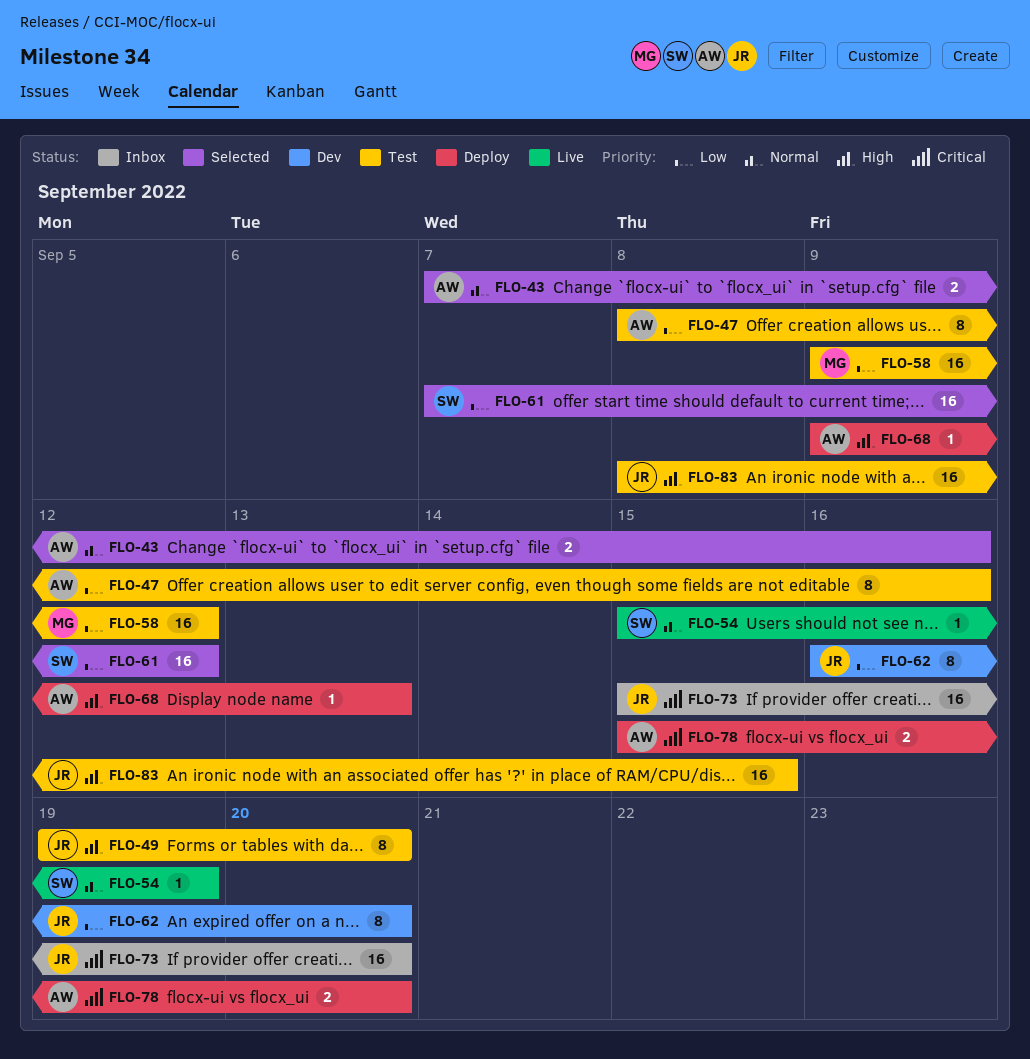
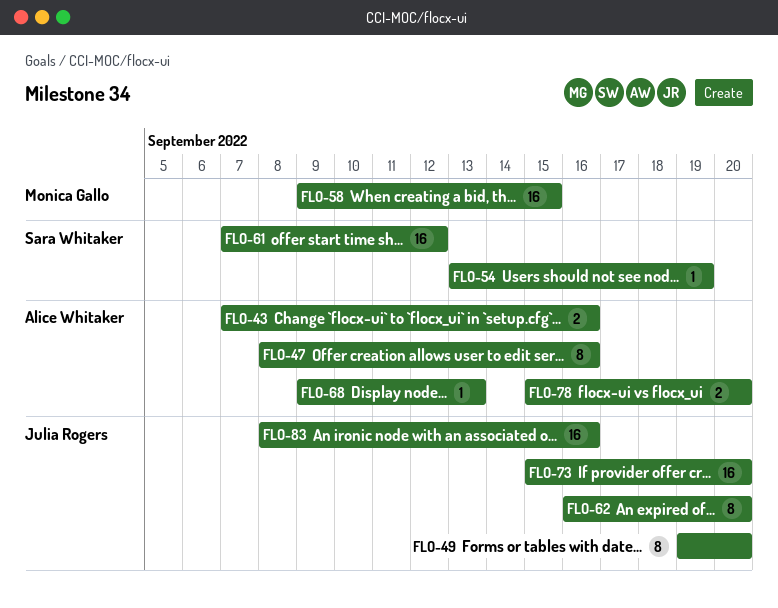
FLO-54, start: Sep 15 -> Sep 13
FLO-58, due: Sep 12 -> Sep 15
FLO-83, due: Sep 15 -> Sep 16

